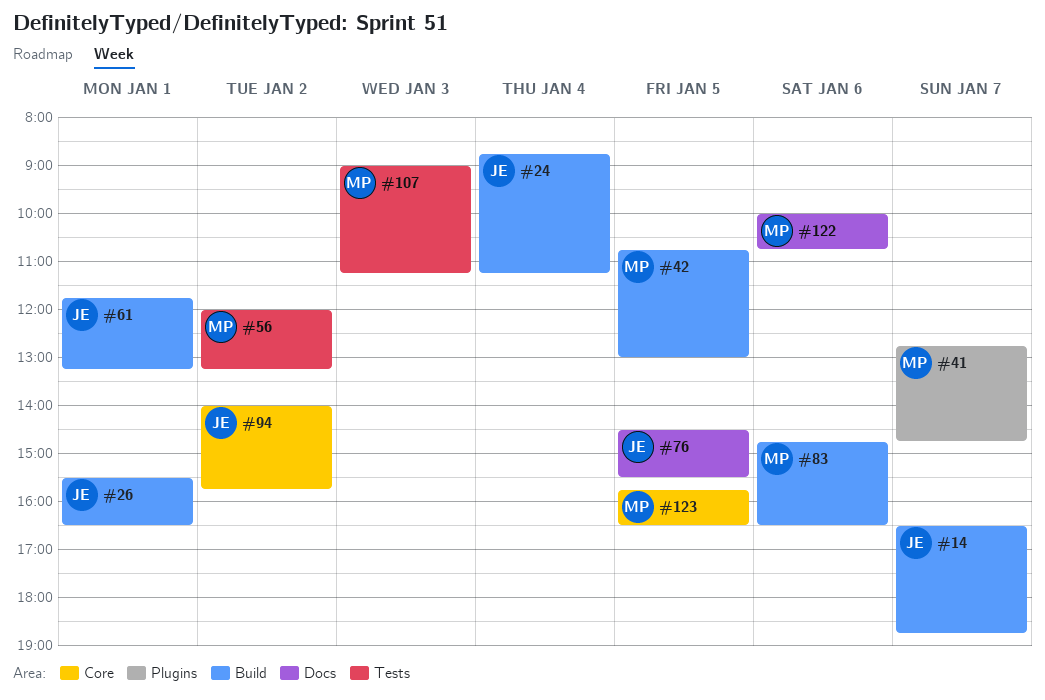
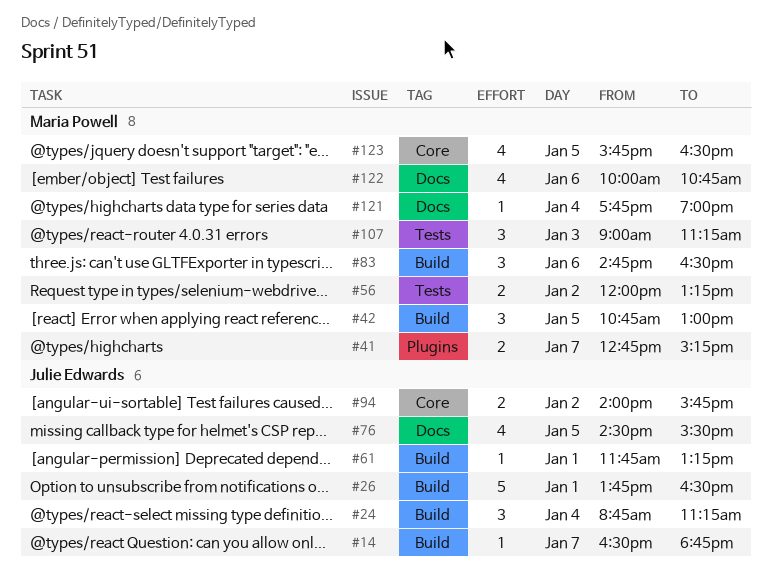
#26, begins: 15:30 -> 13:45
#41, ends: 14:45 -> 15:15
#121: none -> present

